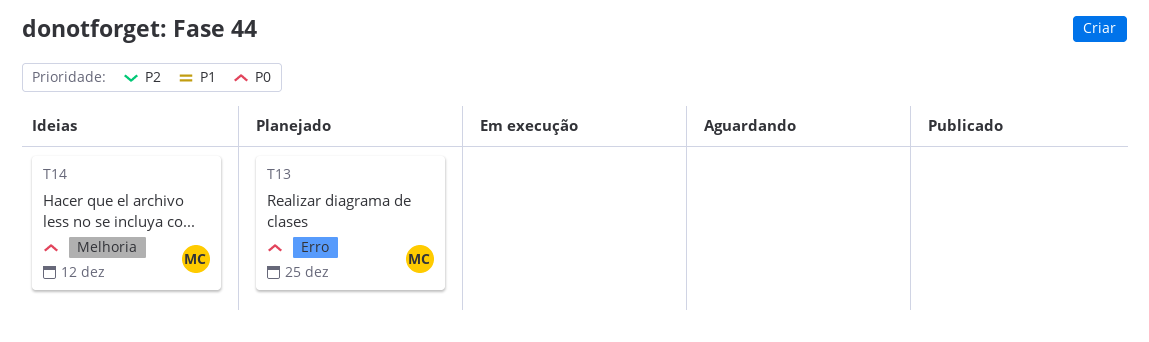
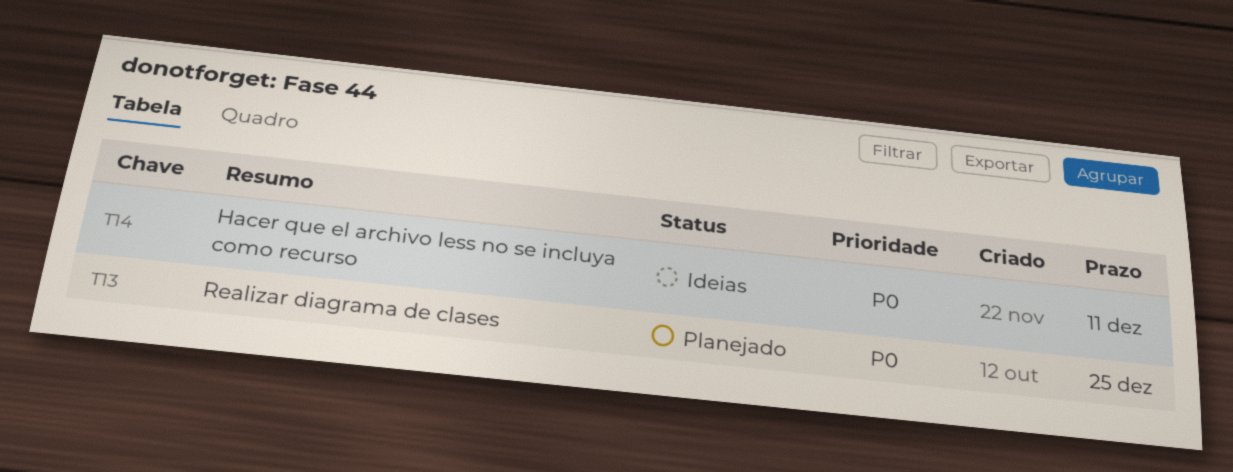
T14, due: Dec 12 -> Dec 11

